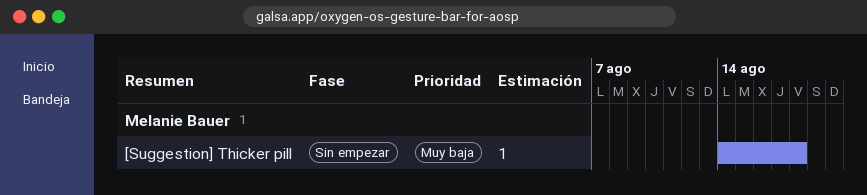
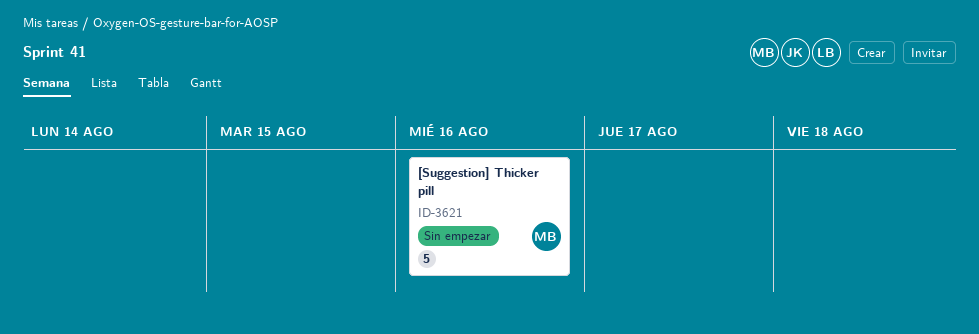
[Suggestion] Thicker pill, estimate: 1 -> 5
[Suggestion] Thicker pill, due: Aug 18 -> Aug 16

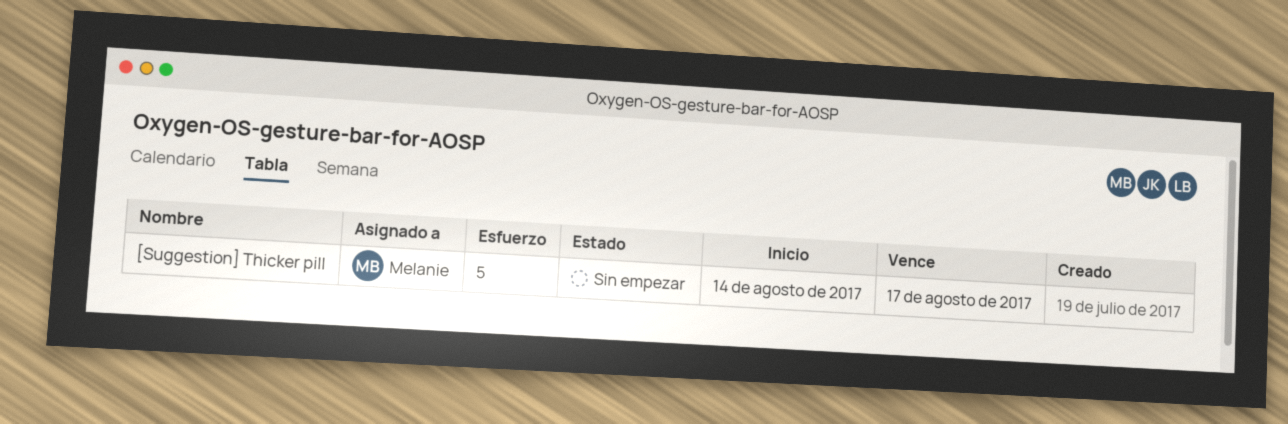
[Suggestion] Thicker pill, due: Aug 16 -> Aug 17

